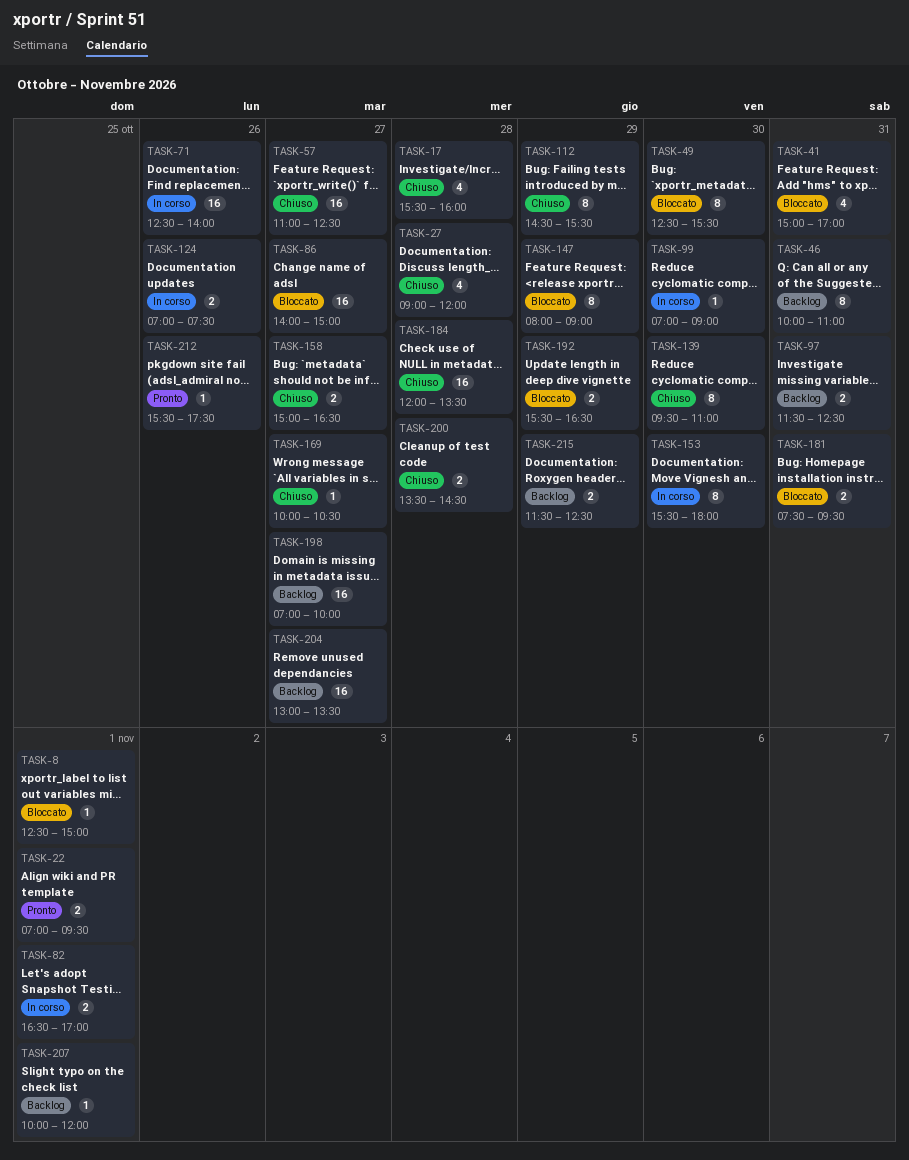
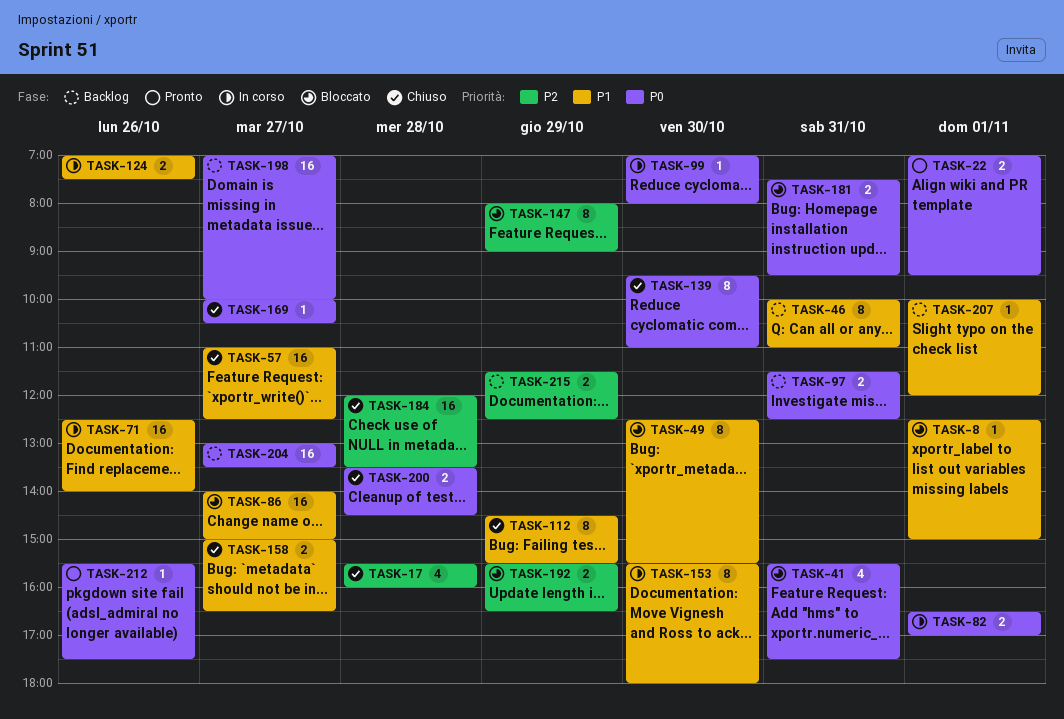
TASK-27: present -> none
TASK-41, begins: 15:00 -> 15:30
TASK-41, ends: 17:00 -> 17:30
TASK-99, ends: 09:00 -> 08:00

